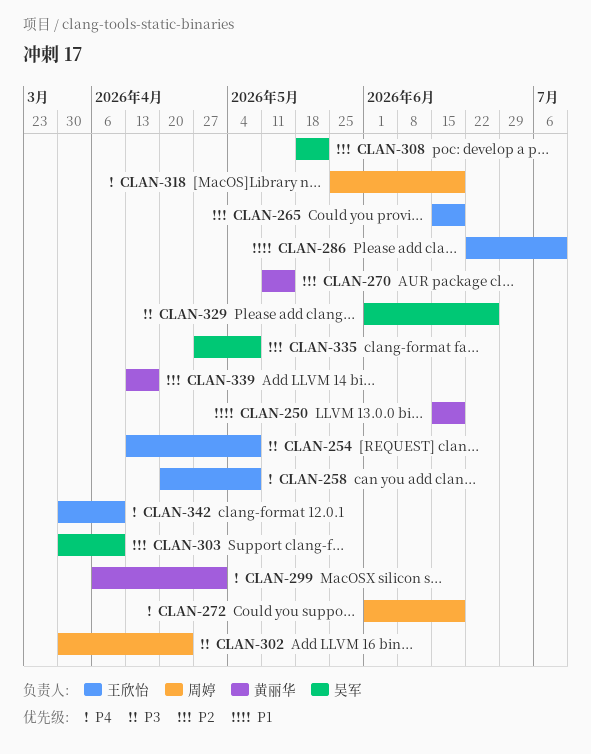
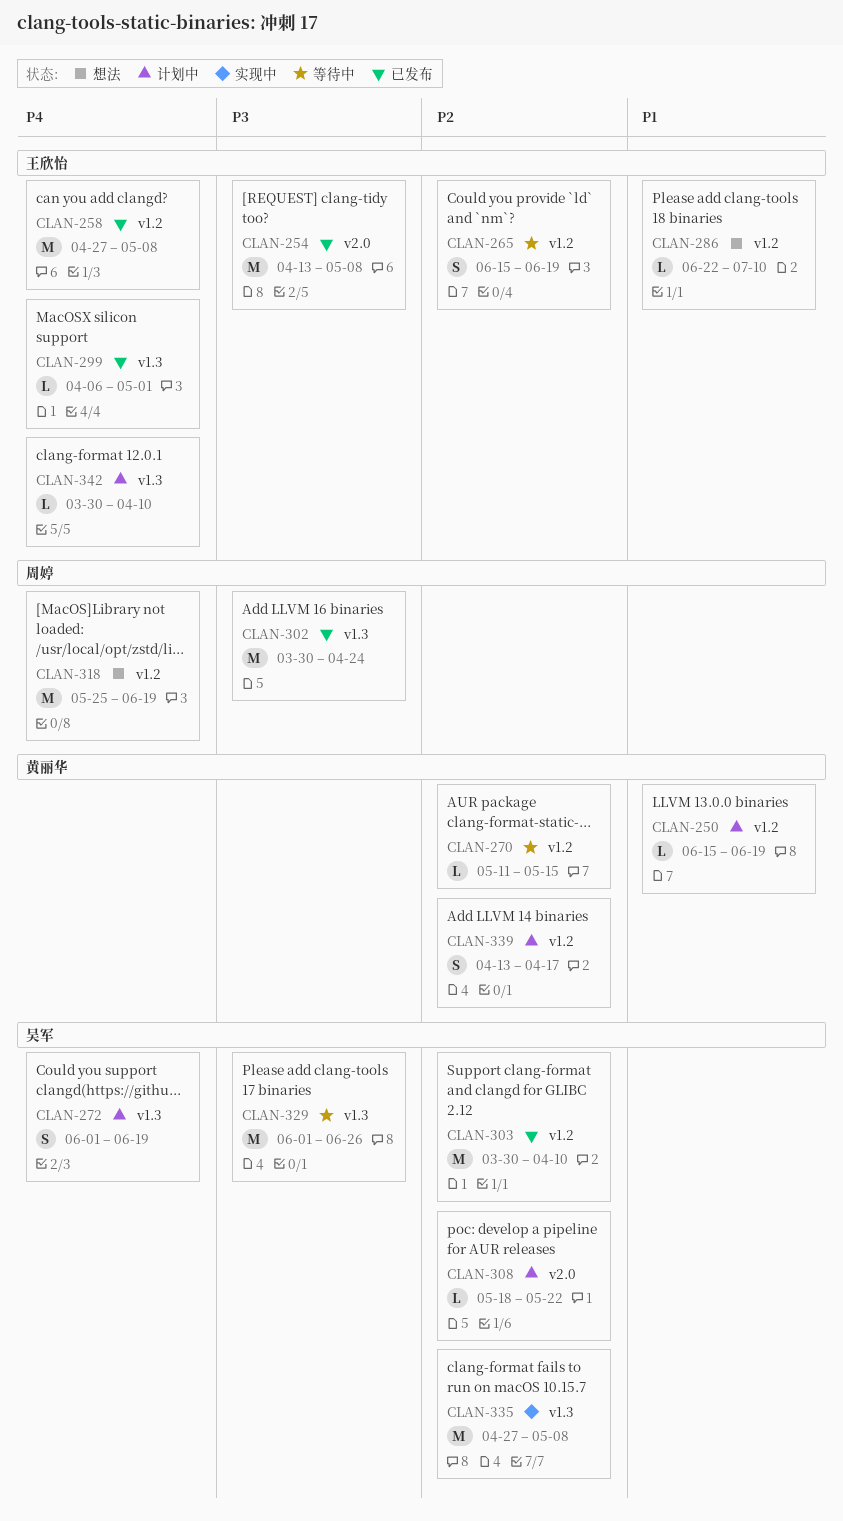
CLAN-258, start: Apr 20 -> Apr 27
CLAN-272, owner: 周婷 -> 吴军
CLAN-299, owner: 黄丽华 -> 王欣怡

